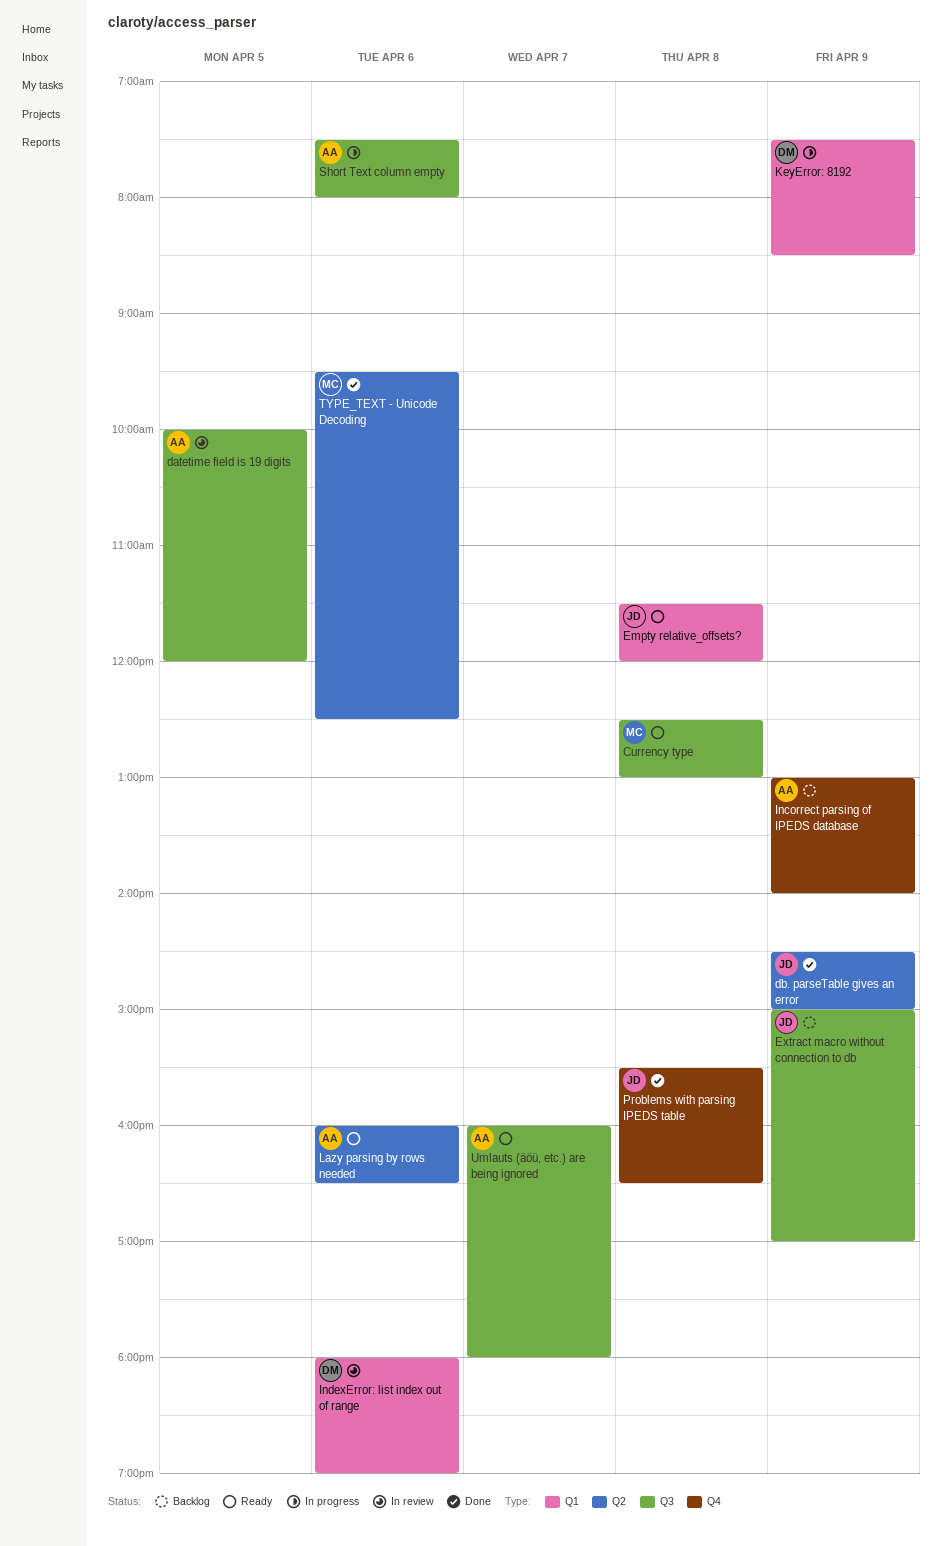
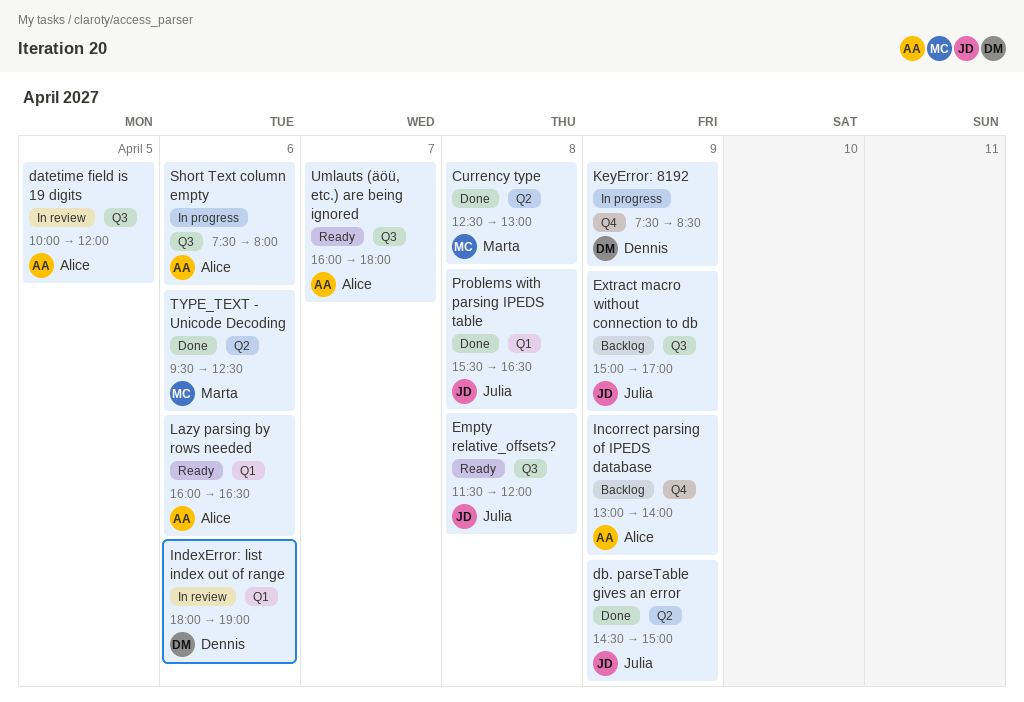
Currency type, status: Ready -> Done
Currency type, label: Q3 -> Q2
Empty relative_offsets?, label: Q1 -> Q3
KeyError: 8192, label: Q1 -> Q4
Lazy parsing by rows needed, label: Q2 -> Q1
Problems with parsing IPEDS table, label: Q4 -> Q1

